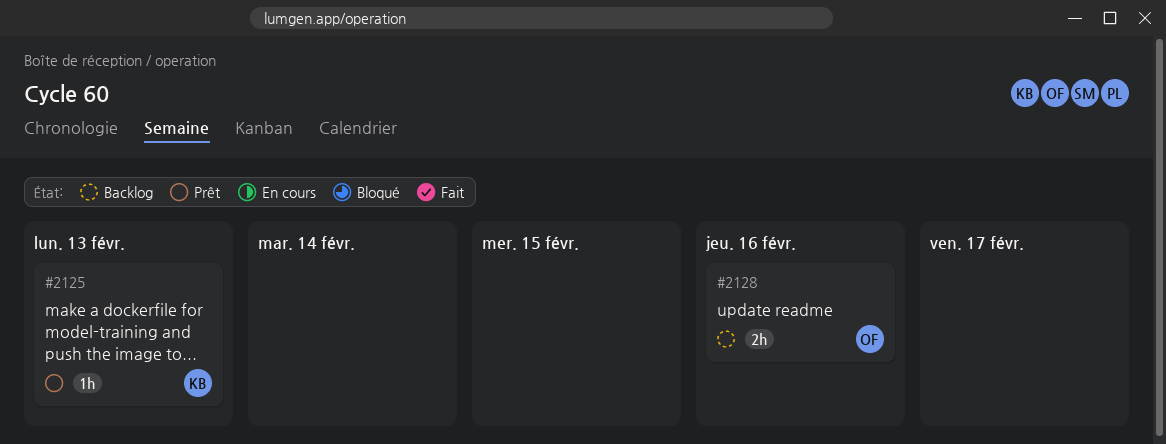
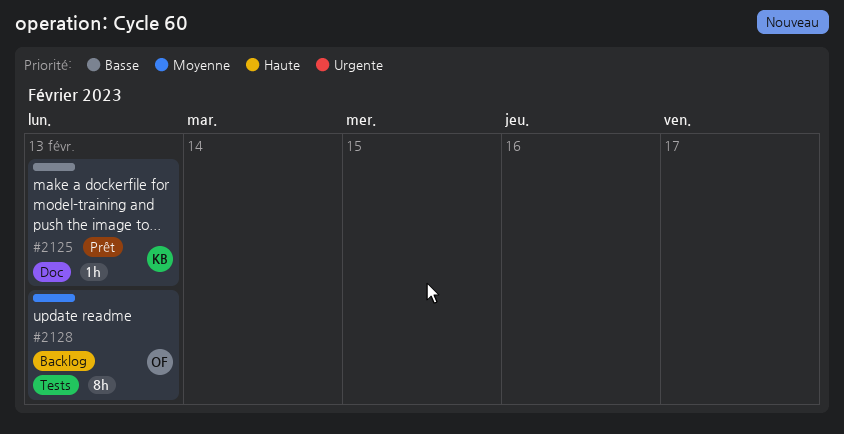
#2128, estimate: 2h -> 8h
#2128, due: Feb 16 -> Feb 13

